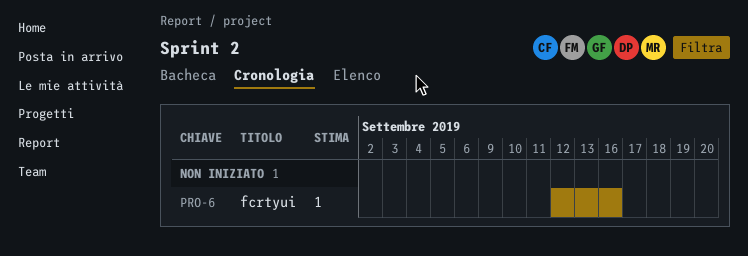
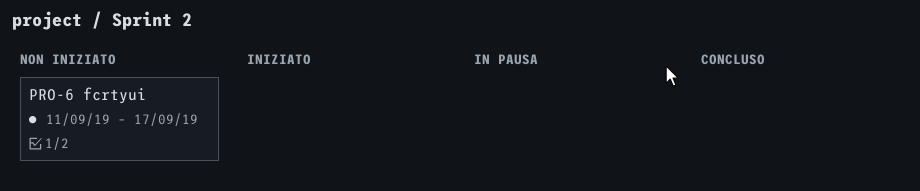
PRO-6, start: Sep 12 -> Sep 11
PRO-6, due: Sep 16 -> Sep 17

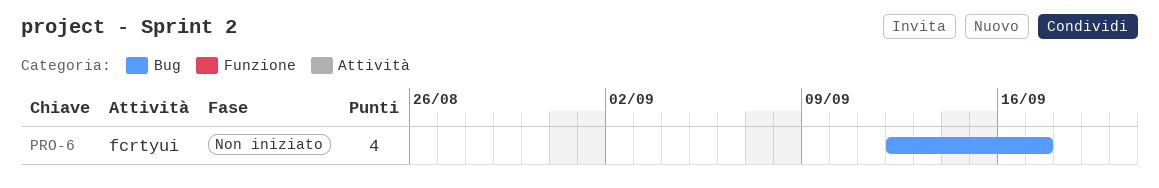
PRO-6, estimate: 1 -> 4
PRO-6, start: Sep 11 -> Sep 12

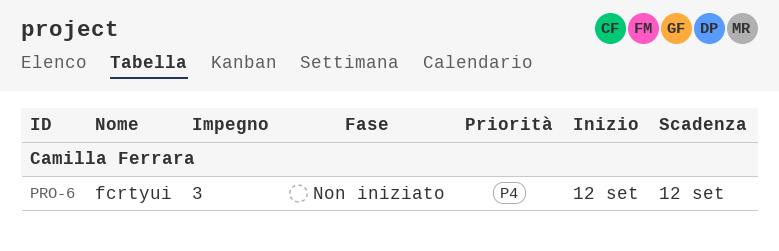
PRO-6, estimate: 4 -> 3
PRO-6, due: Sep 17 -> Sep 12

